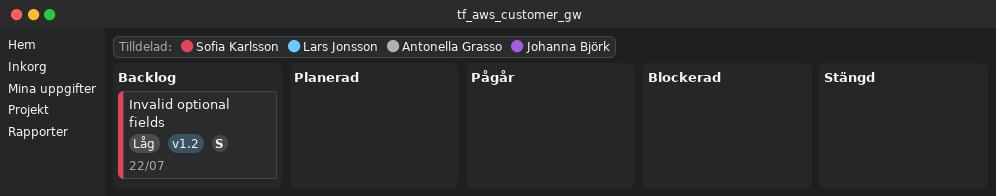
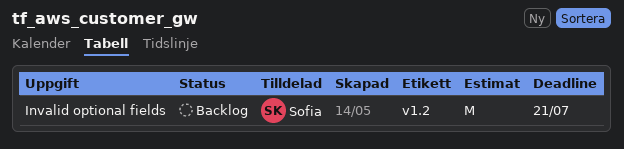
Invalid optional fields, estimate: S -> M
Invalid optional fields, due: Jul 22 -> Jul 21

